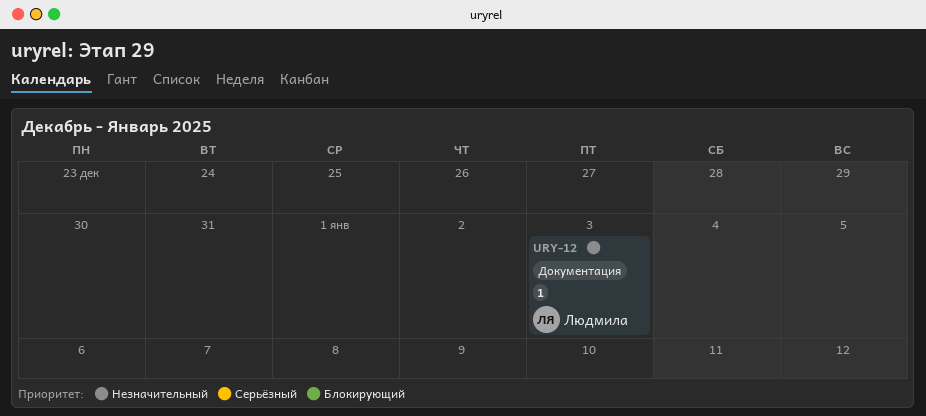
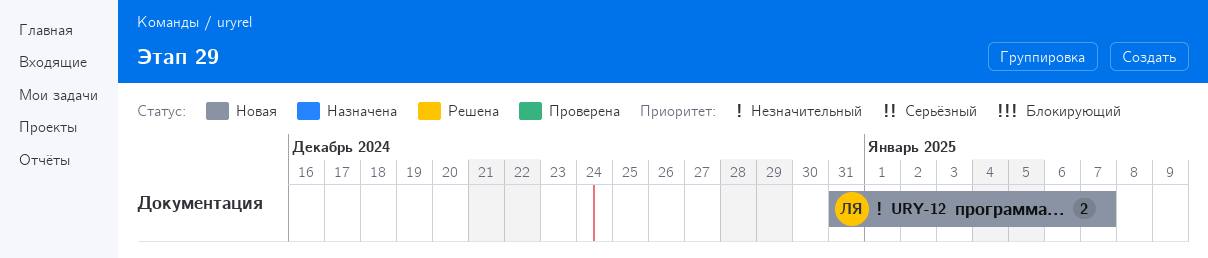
URY-12, estimate: 1 -> 2
URY-12, due: Jan 3 -> Jan 7

